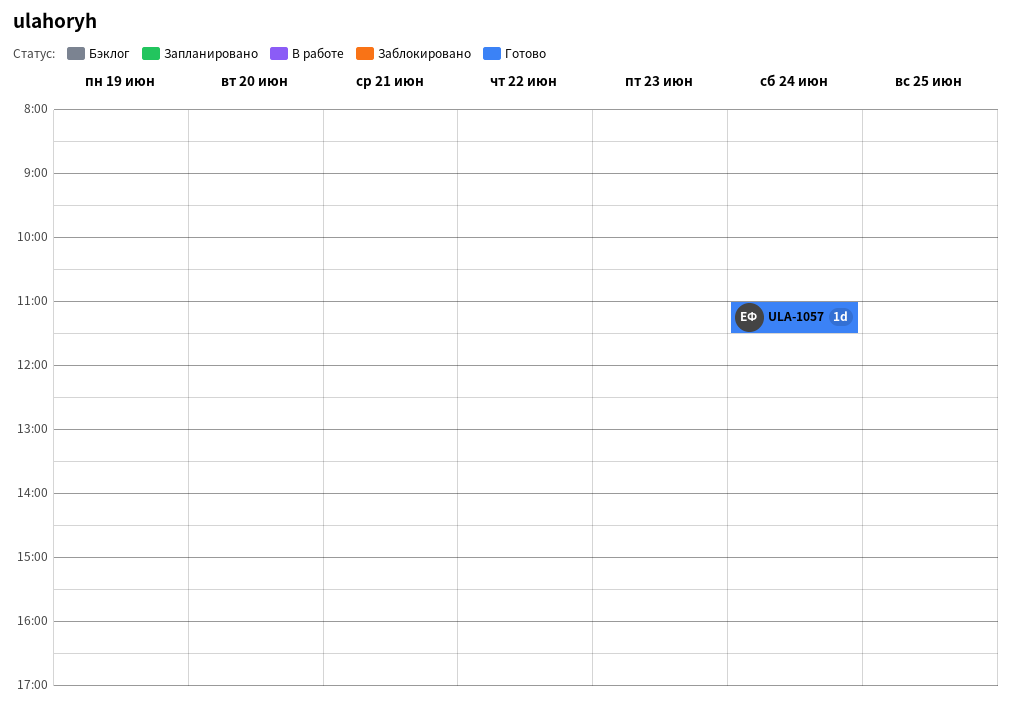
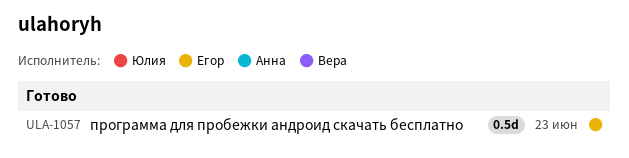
ULA-1057, estimate: 1d -> 0.5d
ULA-1057, day: Jun 24 -> Jun 23

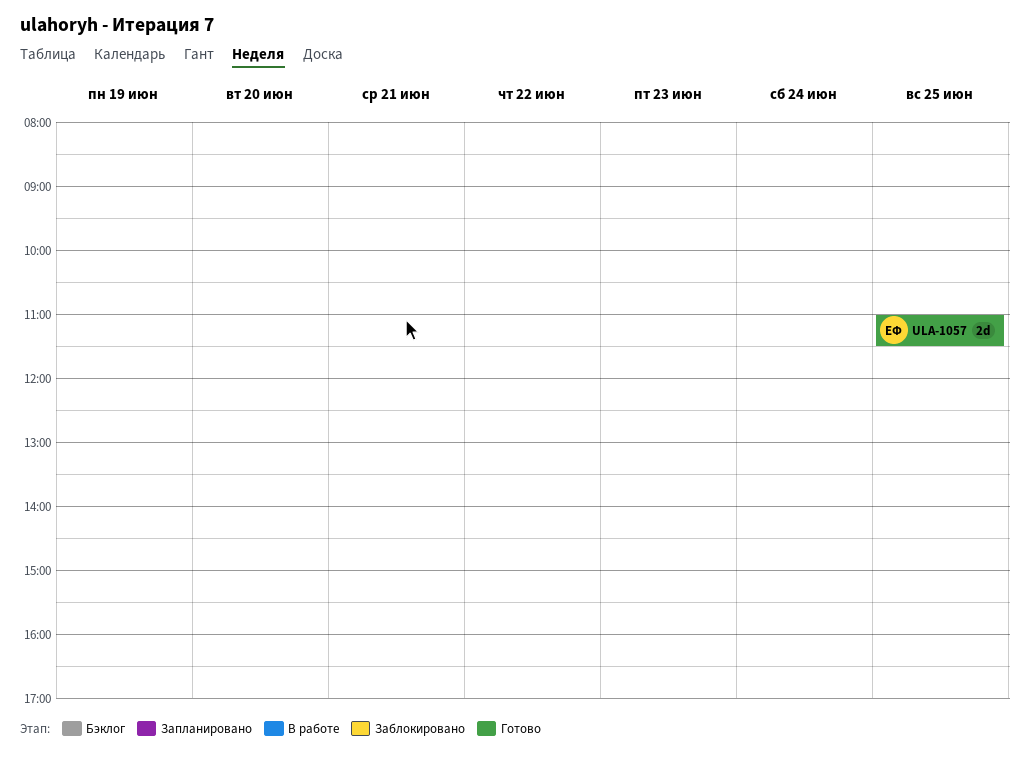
ULA-1057, estimate: 0.5d -> 2d
ULA-1057, day: Jun 23 -> Jun 25

